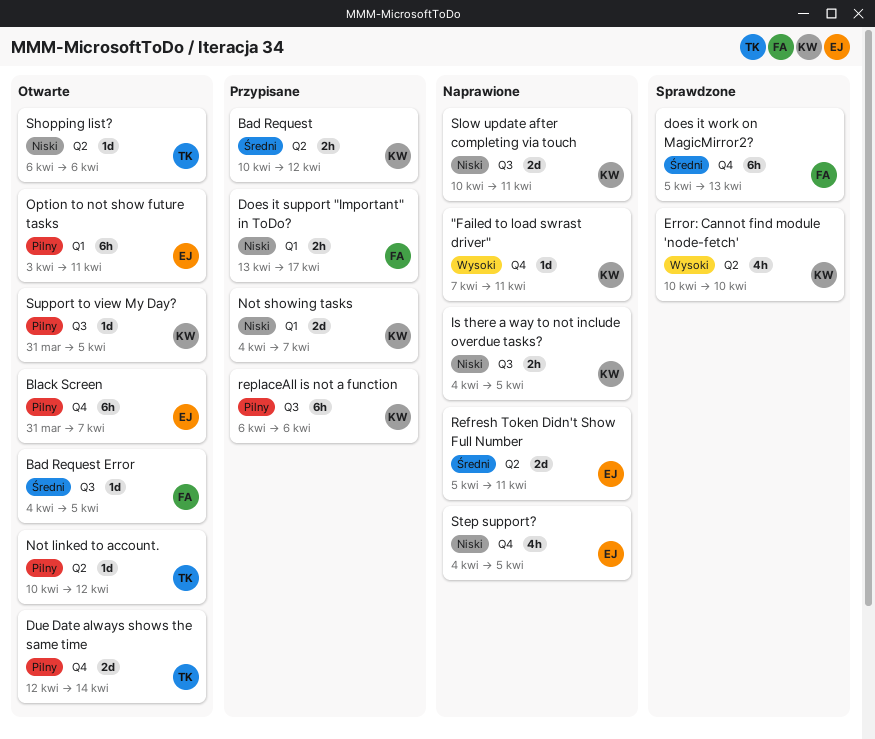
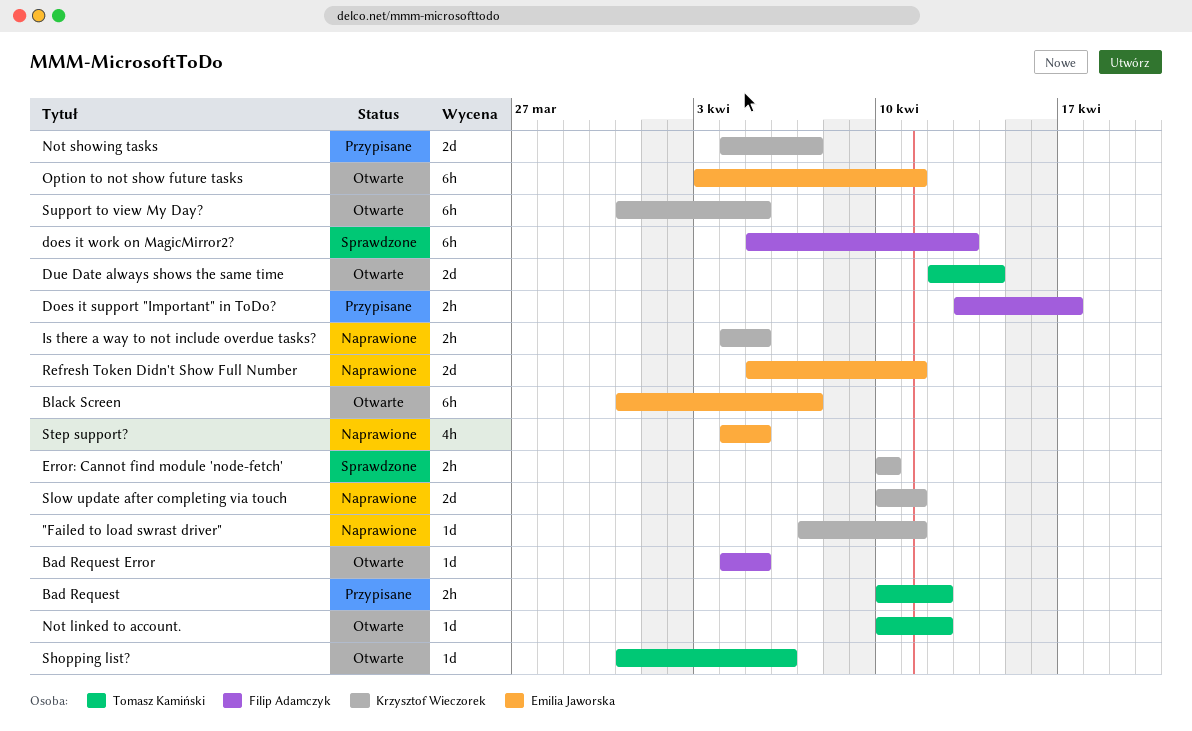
Bad Request, owner: Krzysztof Wieczorek -> Tomasz Kamiński
Error: Cannot find module 'node-fetch', estimate: 4h -> 2h
replaceAll is not a function: present -> none
Shopping list?, start: Apr 6 -> Mar 31
Support to view My Day?, estimate: 1d -> 6h

